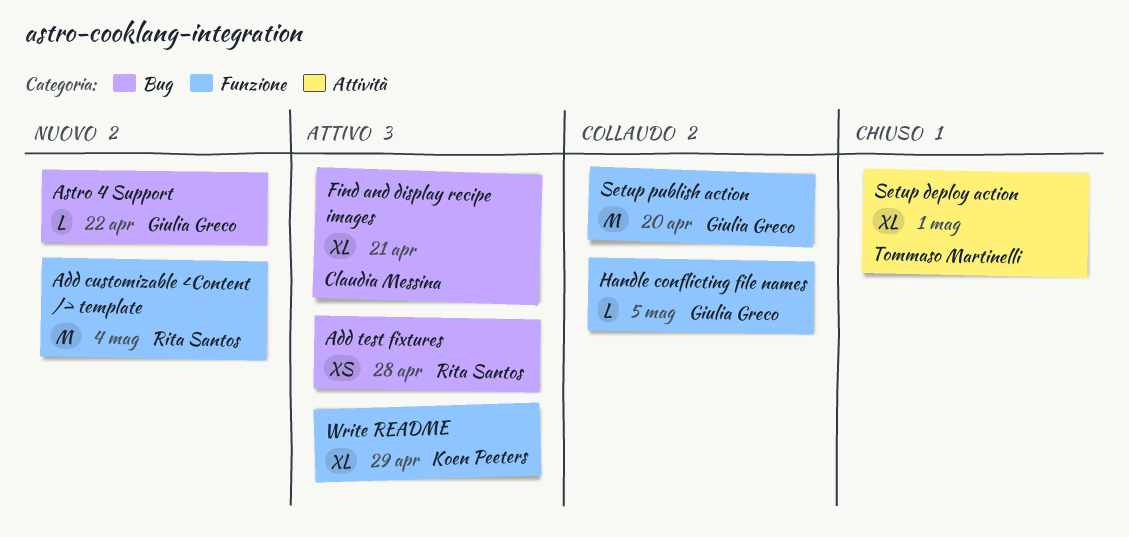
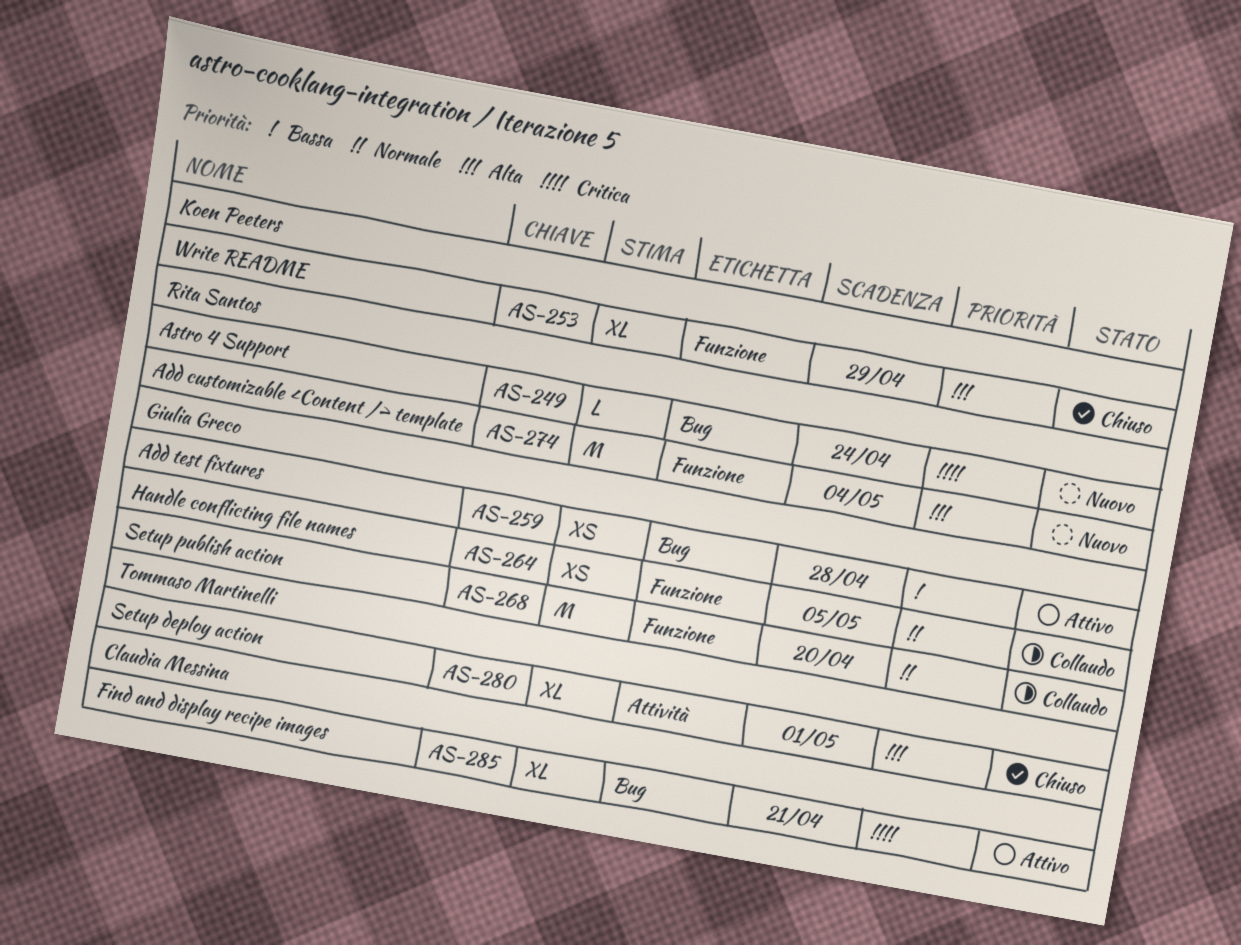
Add test fixtures, owner: Rita Santos -> Giulia Greco
Astro 4 Support, owner: Giulia Greco -> Rita Santos
Astro 4 Support, due: Apr 22 -> Apr 24
Handle conflicting file names, estimate: L -> XS
Write README, status: Attivo -> Chiuso

